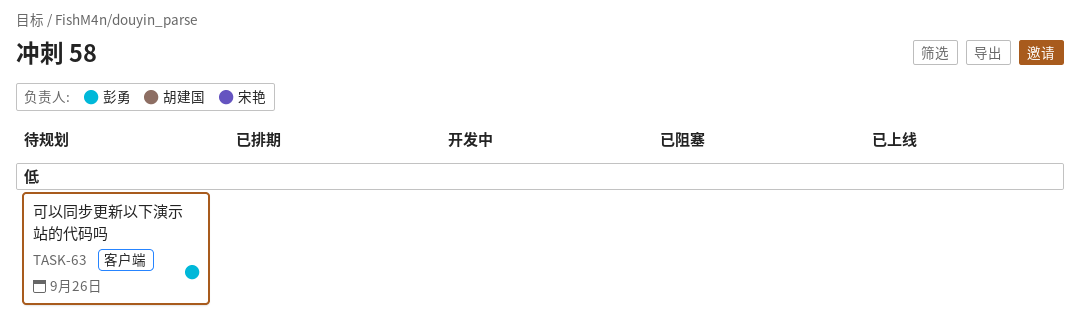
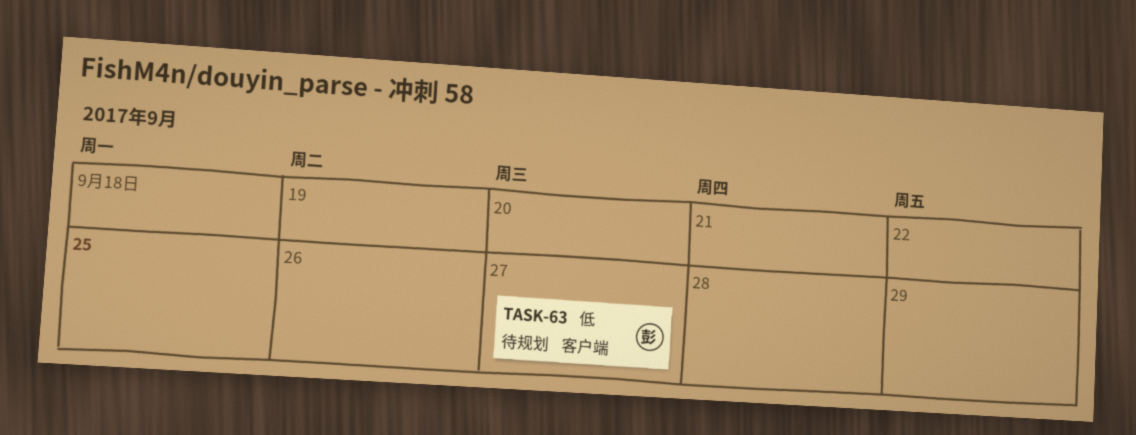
TASK-63, due: Sep 26 -> Sep 27

